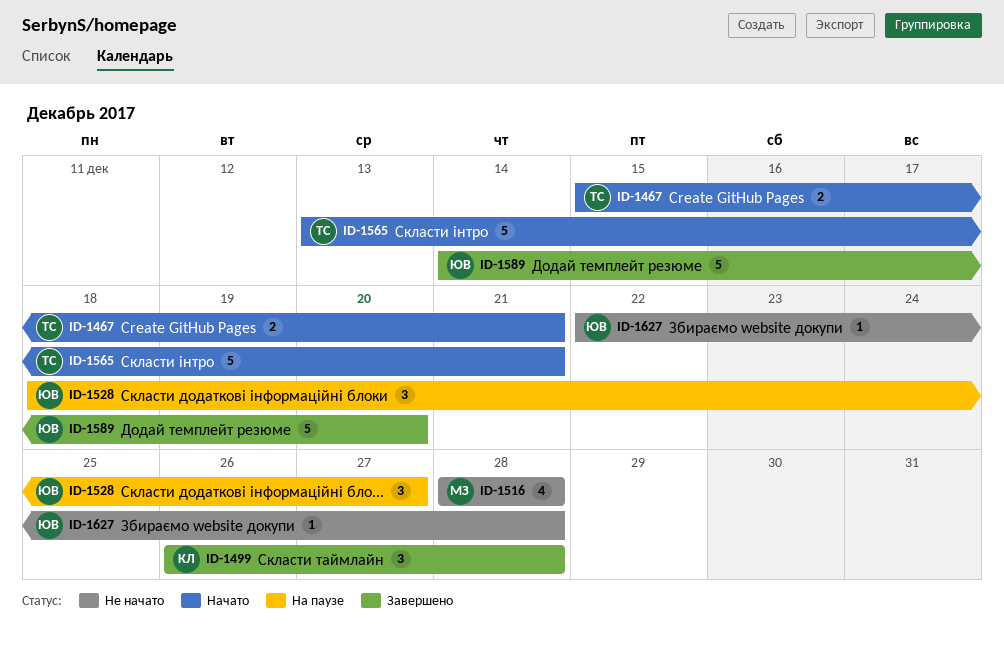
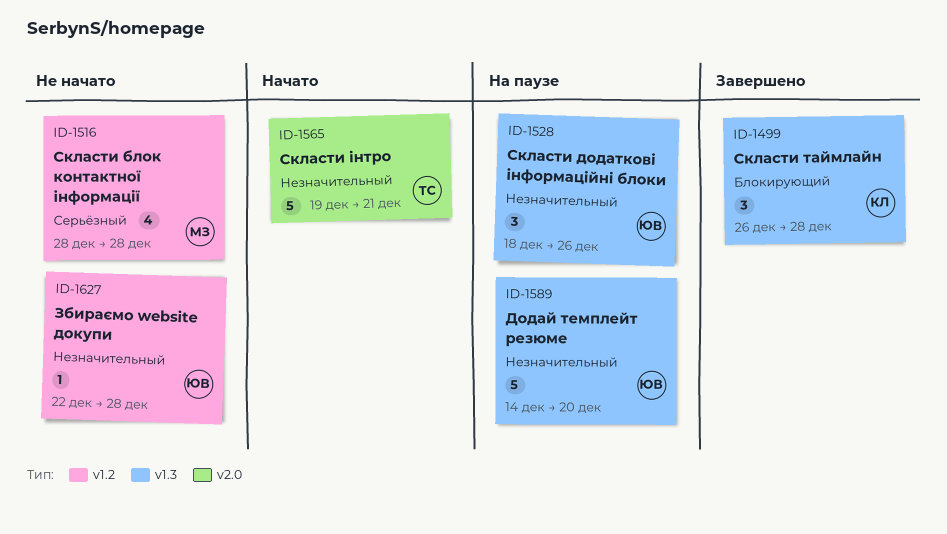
ID-1467: present -> none
ID-1528, due: Dec 27 -> Dec 26
ID-1565, start: Dec 13 -> Dec 19
ID-1589, status: Завершено -> На паузе

